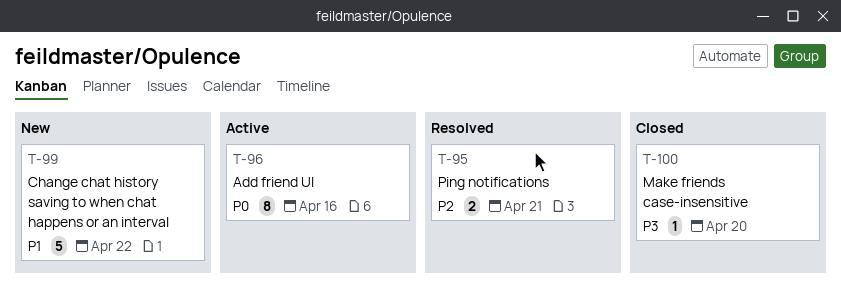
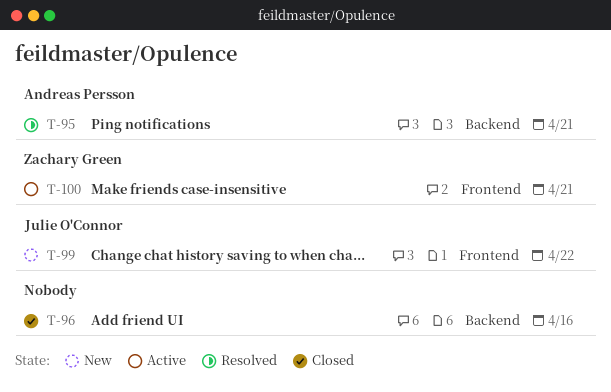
T-96, status: Active -> Closed
T-100, status: Closed -> Active
T-100, due: Apr 20 -> Apr 21

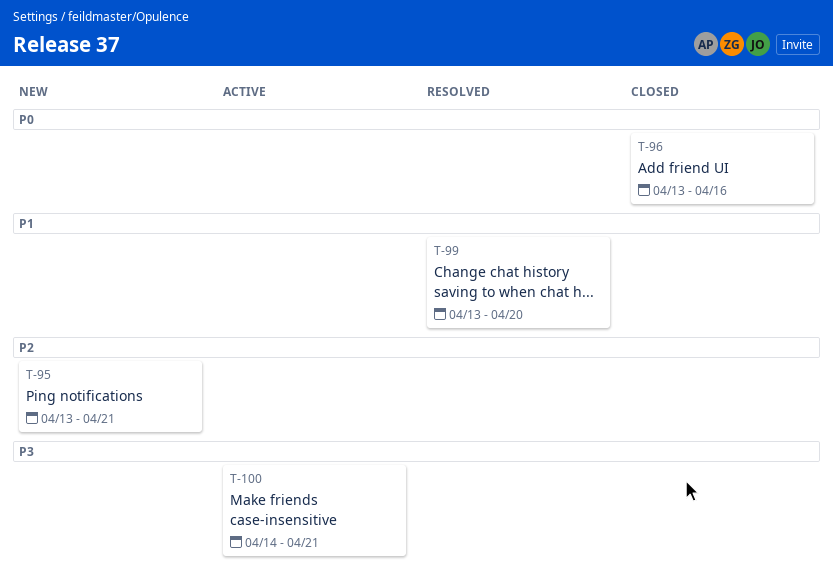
T-95, status: Resolved -> New
T-99, status: New -> Resolved
T-99, due: Apr 22 -> Apr 20

